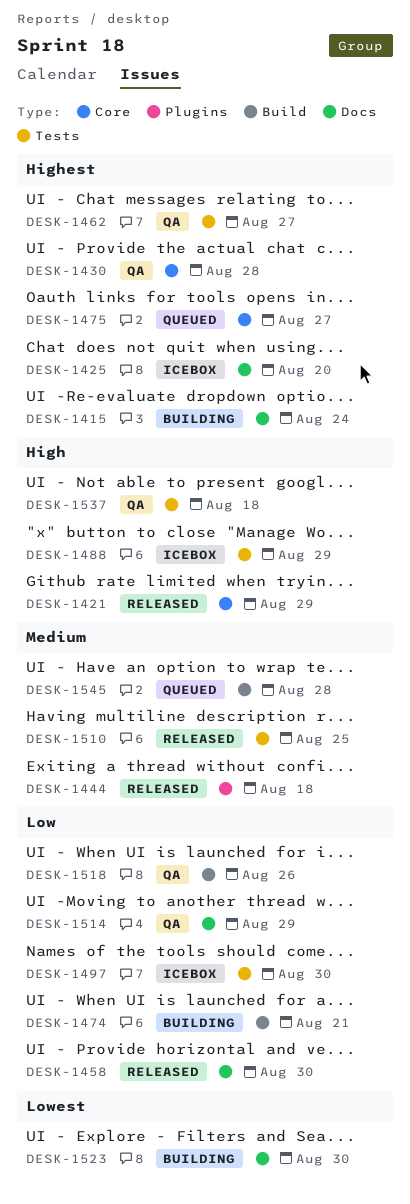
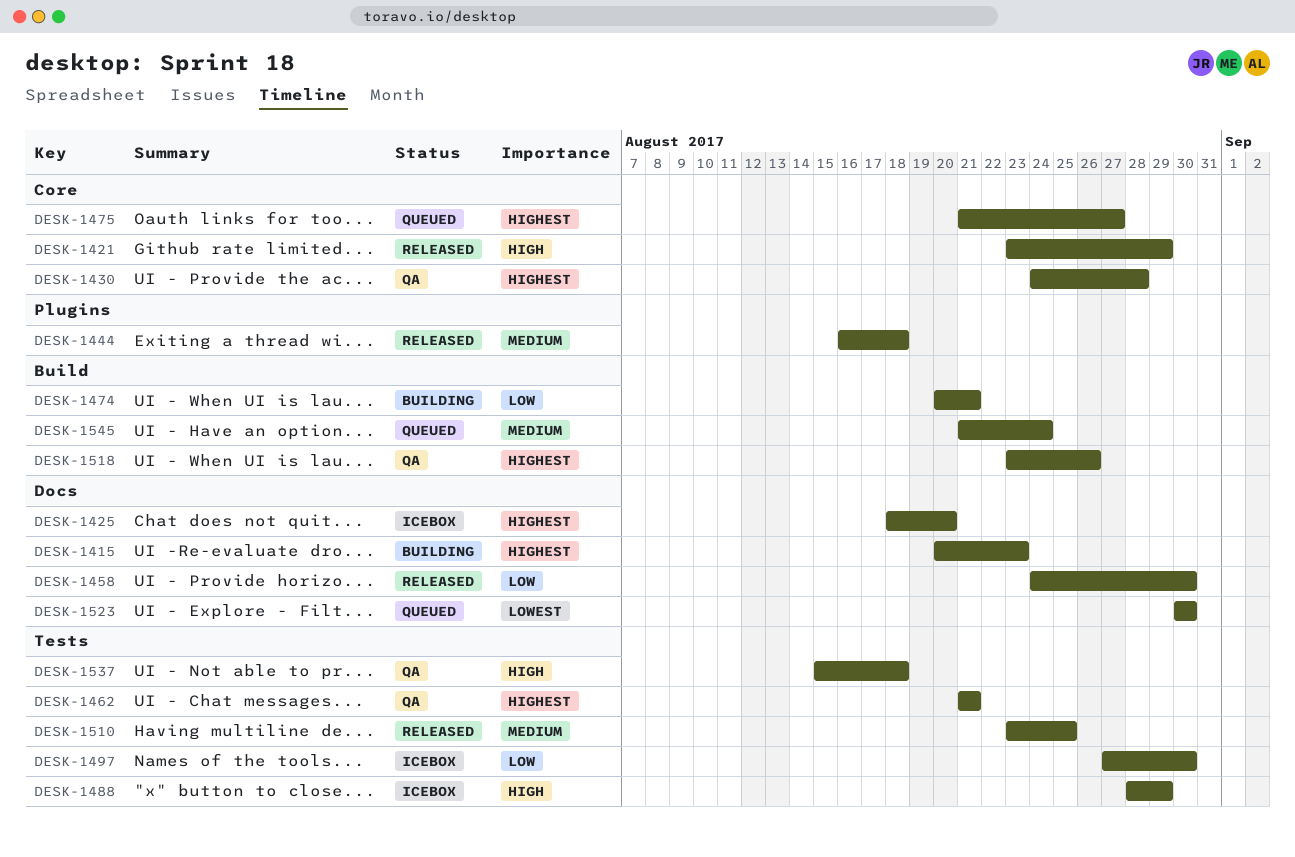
DESK-1415, due: Aug 24 -> Aug 23
DESK-1462, due: Aug 27 -> Aug 21
DESK-1514: present -> none
DESK-1518, priority: Low -> Highest
DESK-1523, status: Building -> Queued
DESK-1545, due: Aug 28 -> Aug 24

